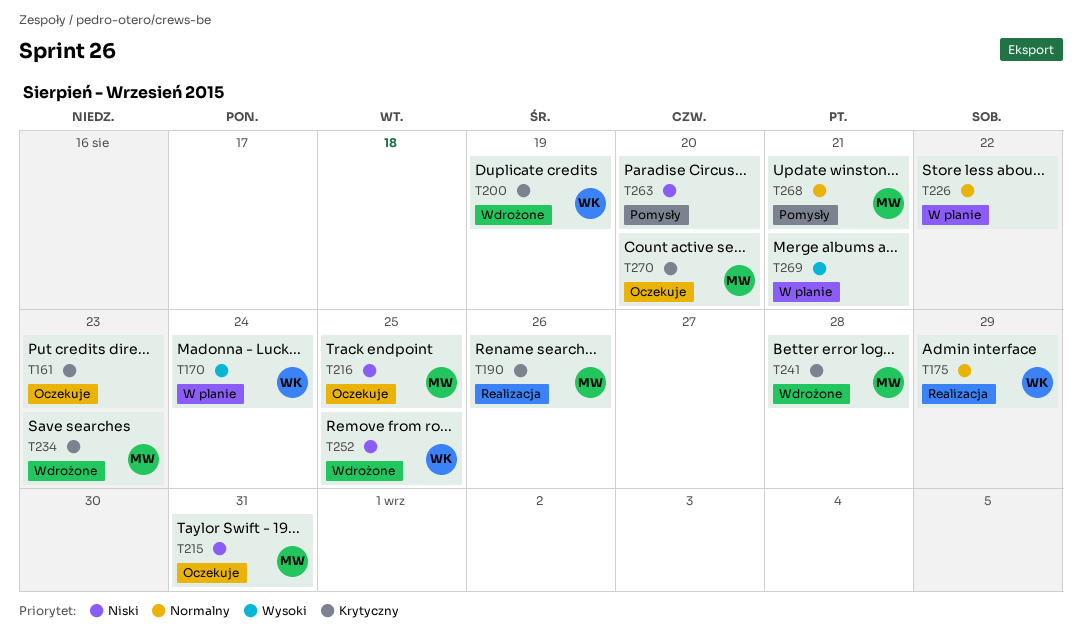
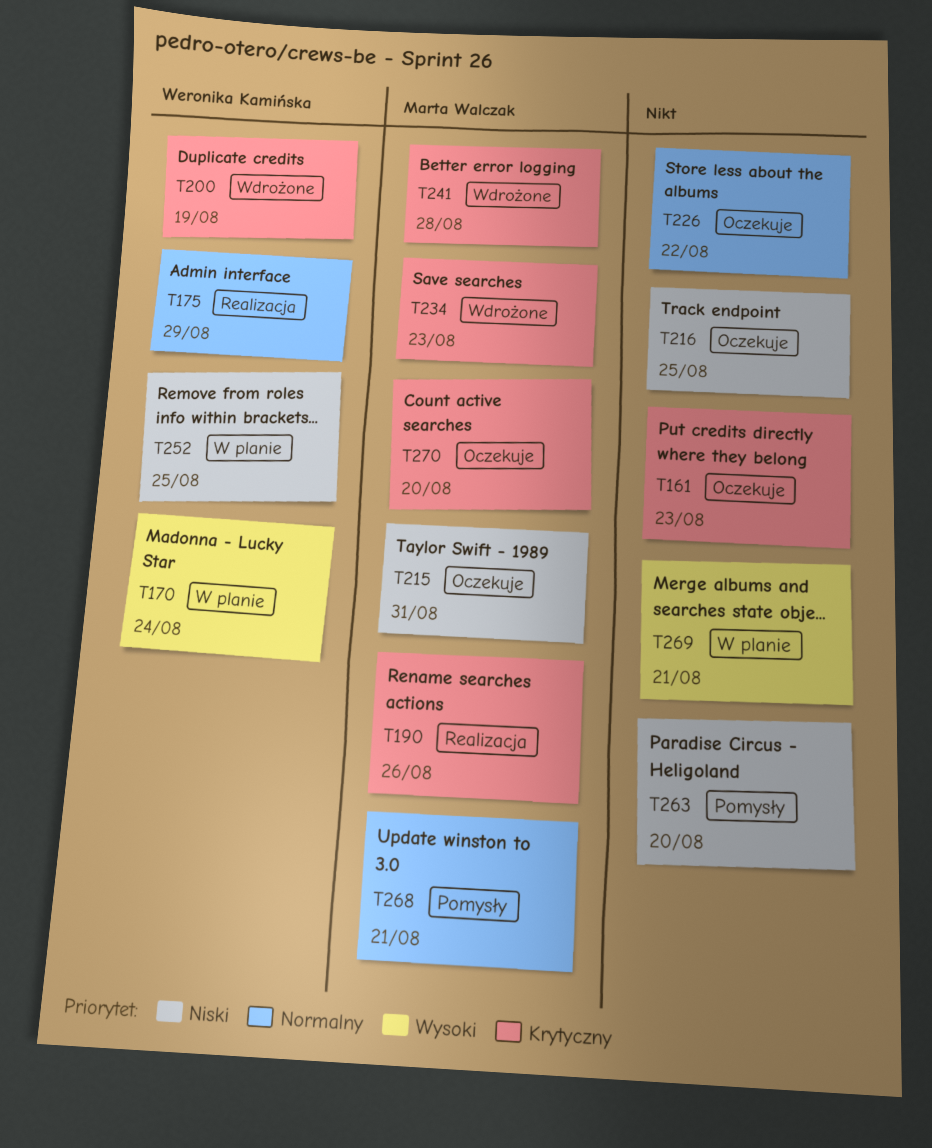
T216, owner: Marta Walczak -> none
T226, status: W planie -> Oczekuje
T252, status: Wdrożone -> W planie

